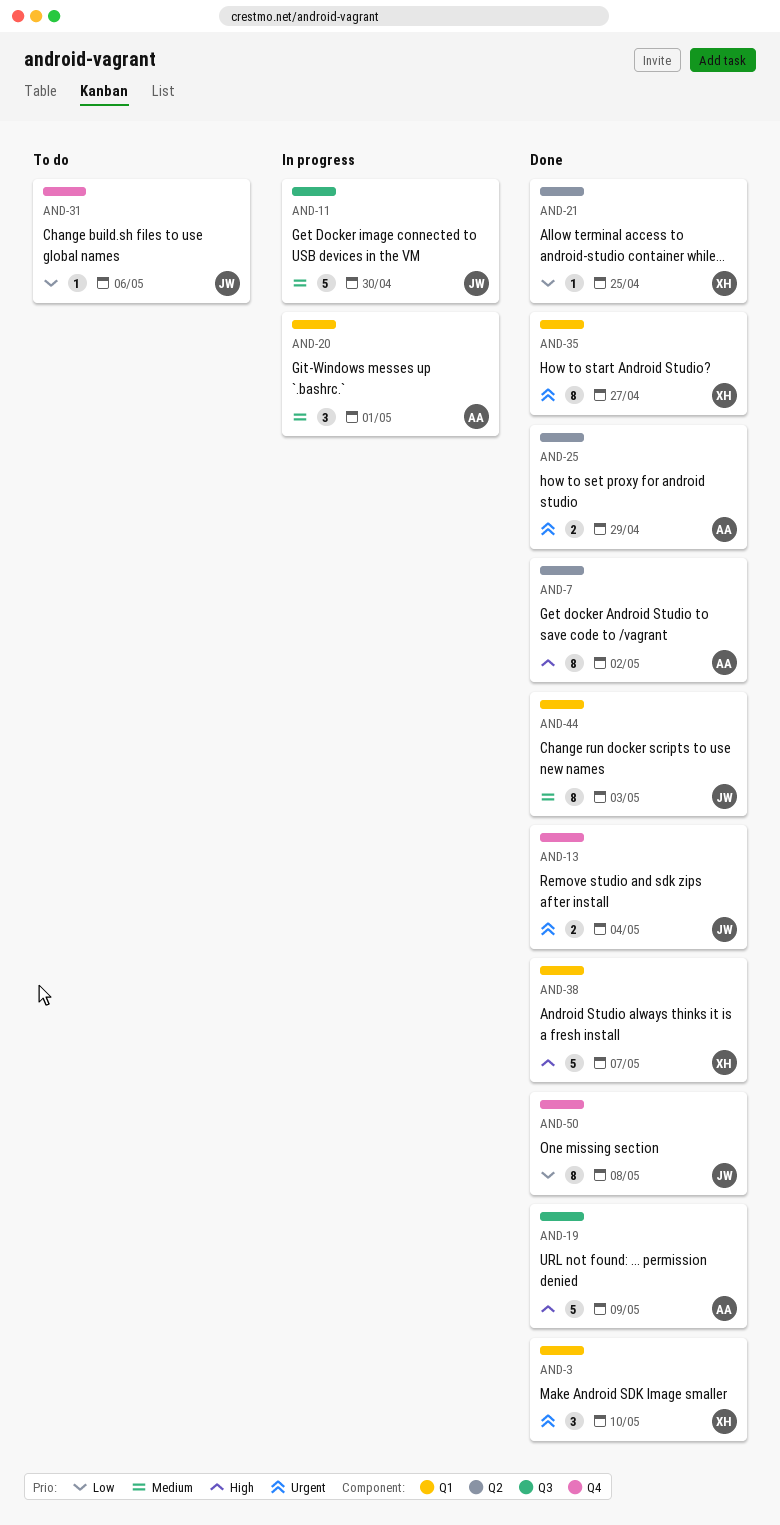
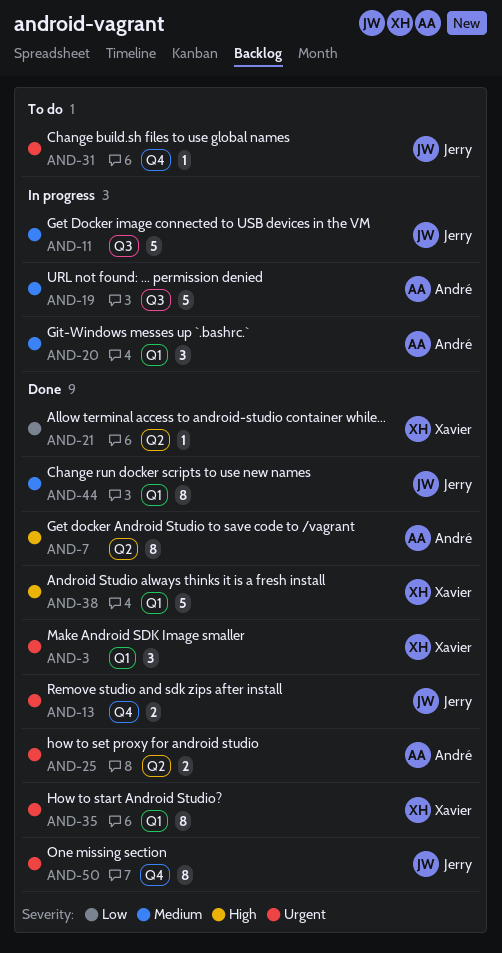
AND-19, status: Done -> In progress
AND-19, priority: High -> Medium
AND-31, priority: Low -> Urgent
AND-50, priority: Low -> Urgent

